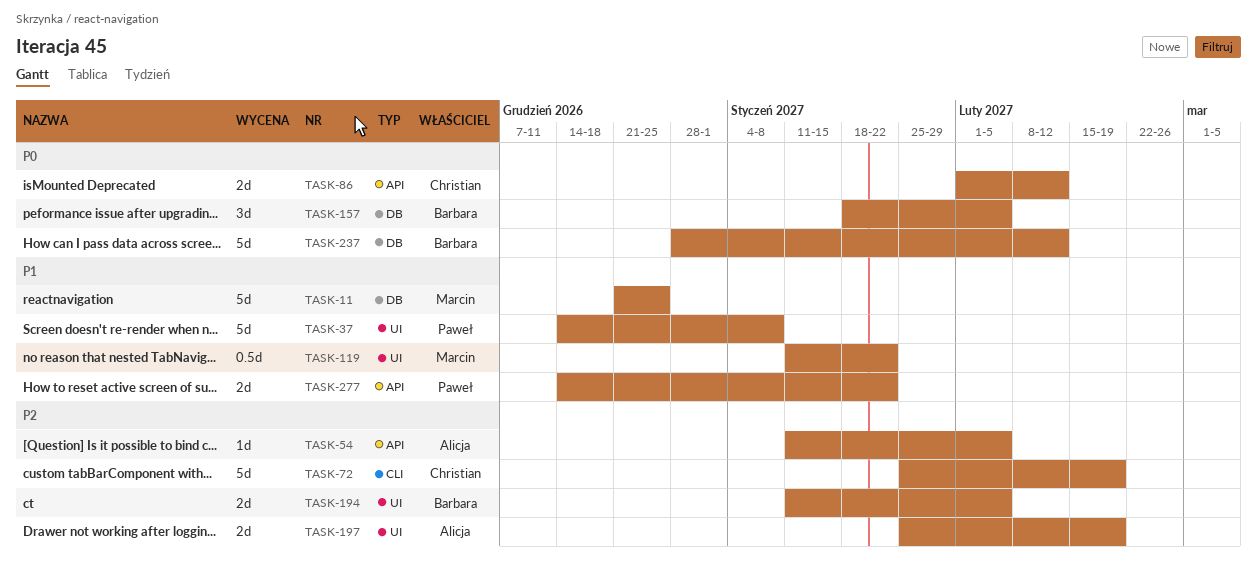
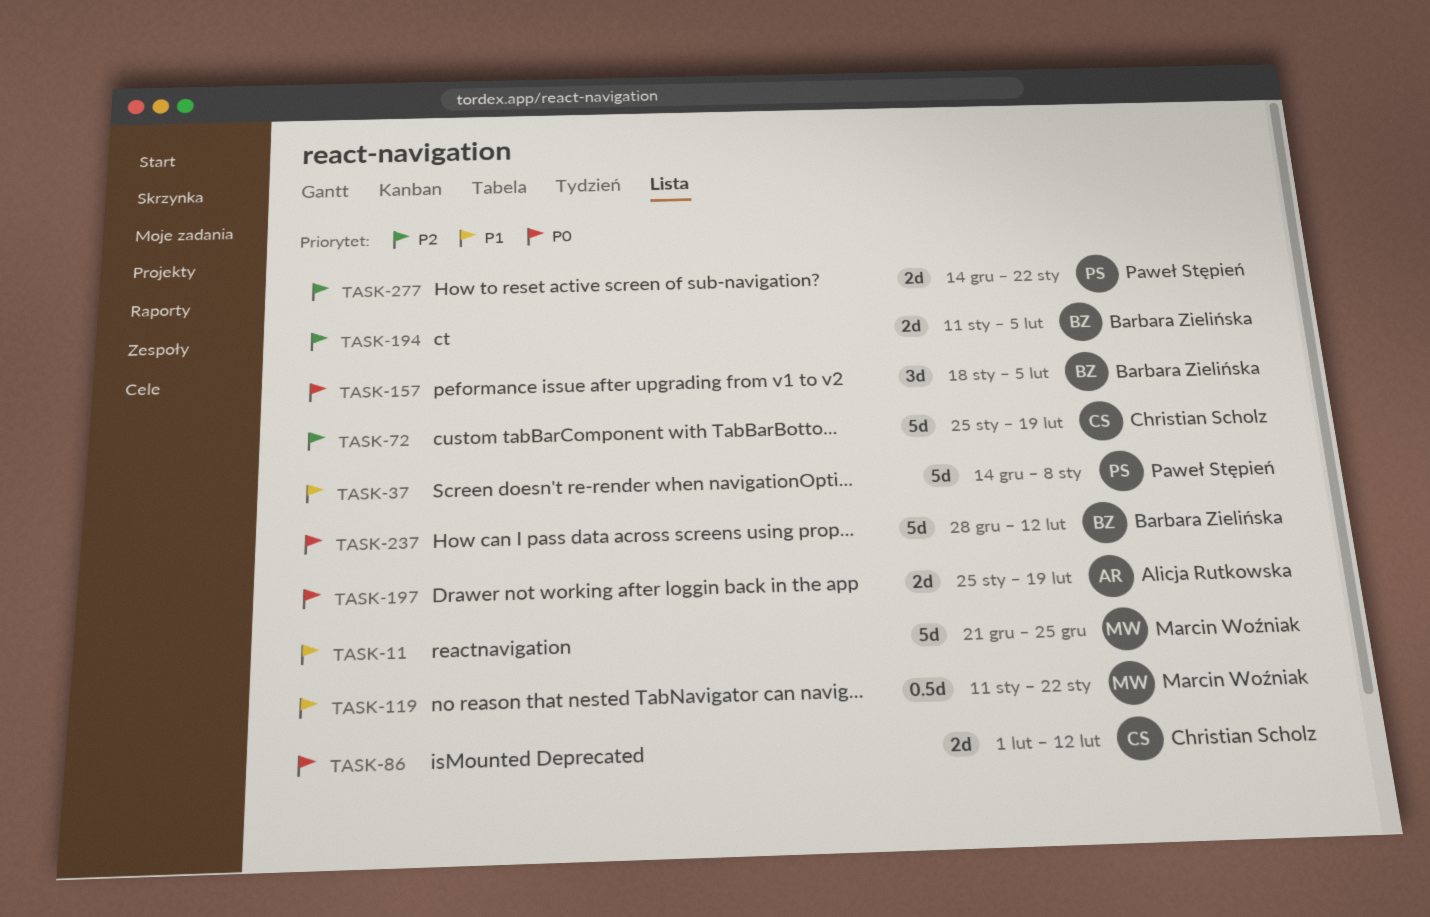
TASK-54: present -> none
TASK-197, priority: P2 -> P0
TASK-277, priority: P1 -> P2

